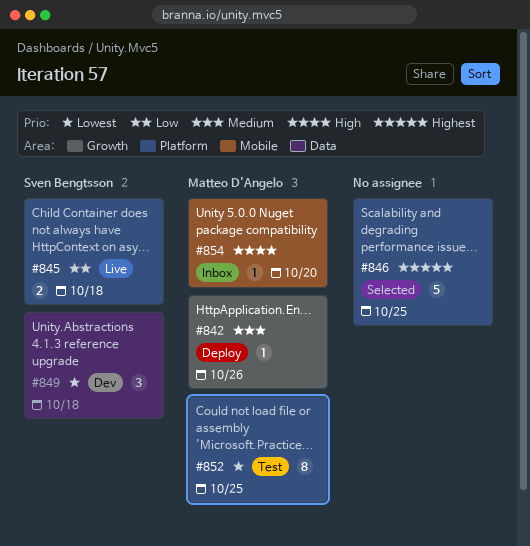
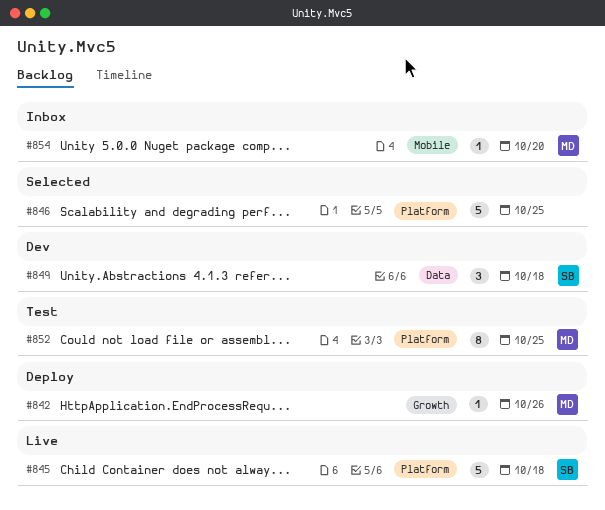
#845, estimate: 2 -> 5

